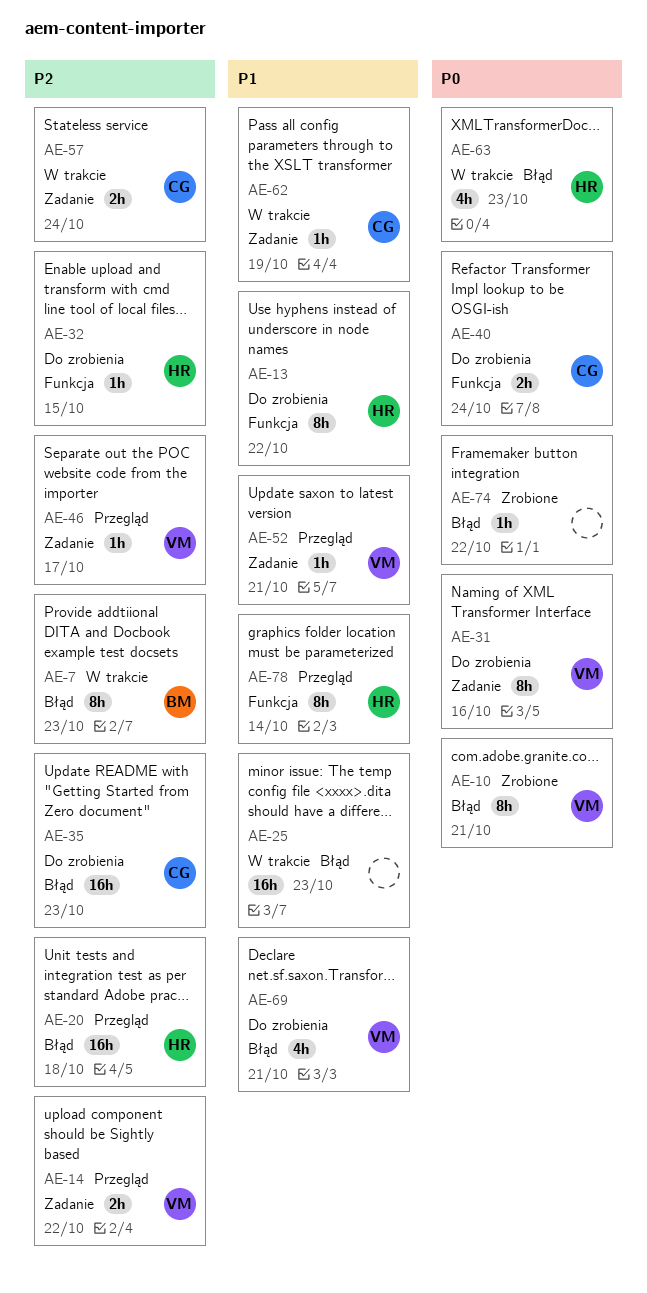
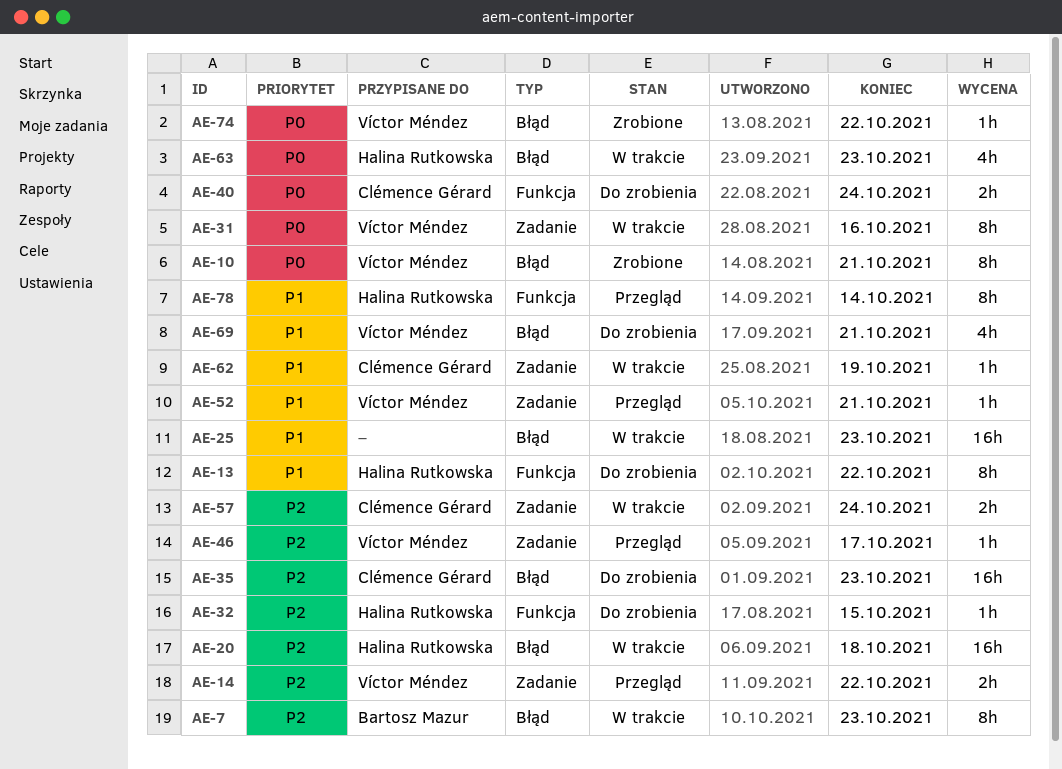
AE-20, status: Przegląd -> W trakcie
AE-31, status: Do zrobienia -> W trakcie
AE-74, owner: none -> Víctor Méndez

